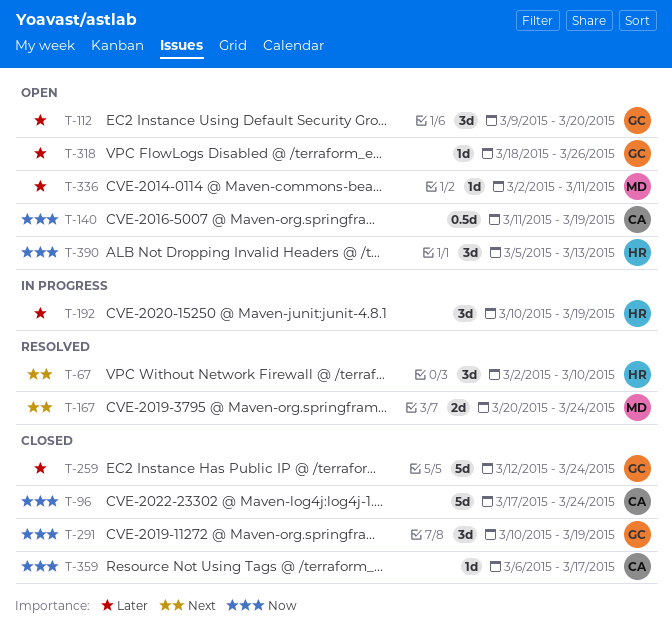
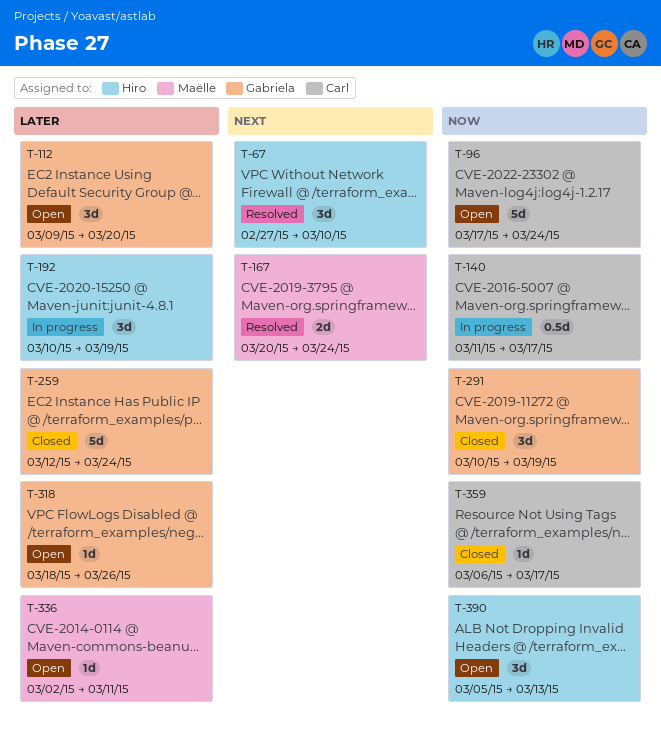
T-67, start: Mar 2 -> Feb 27
T-96, status: Closed -> Open
T-140, status: Open -> In progress
T-140, due: Mar 19 -> Mar 17

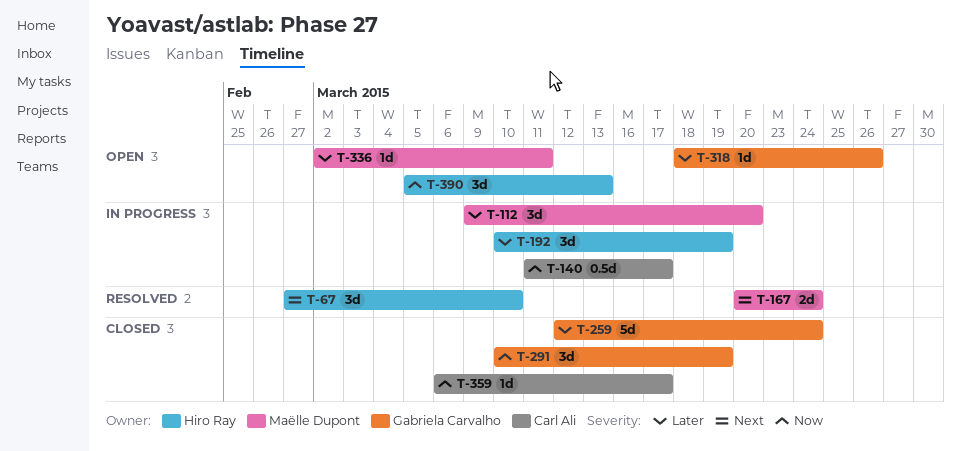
T-96: present -> none
T-112, status: Open -> In progress
T-112, owner: Gabriela Carvalho -> Maëlle Dupont

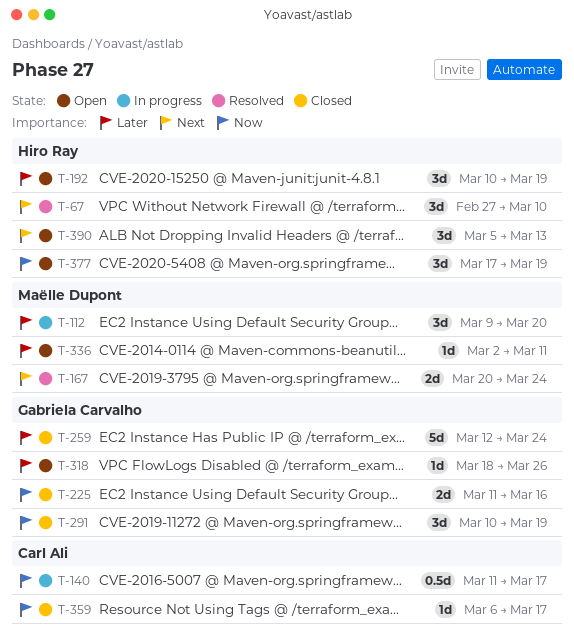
T-192, status: In progress -> Open
T-225: none -> present
T-377: none -> present
T-390, priority: Now -> Next

